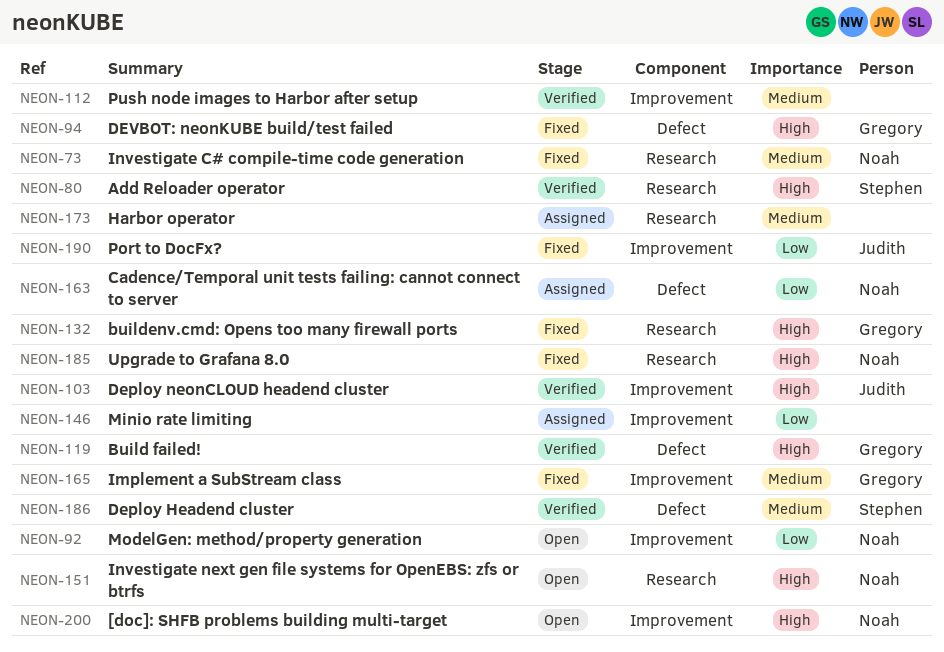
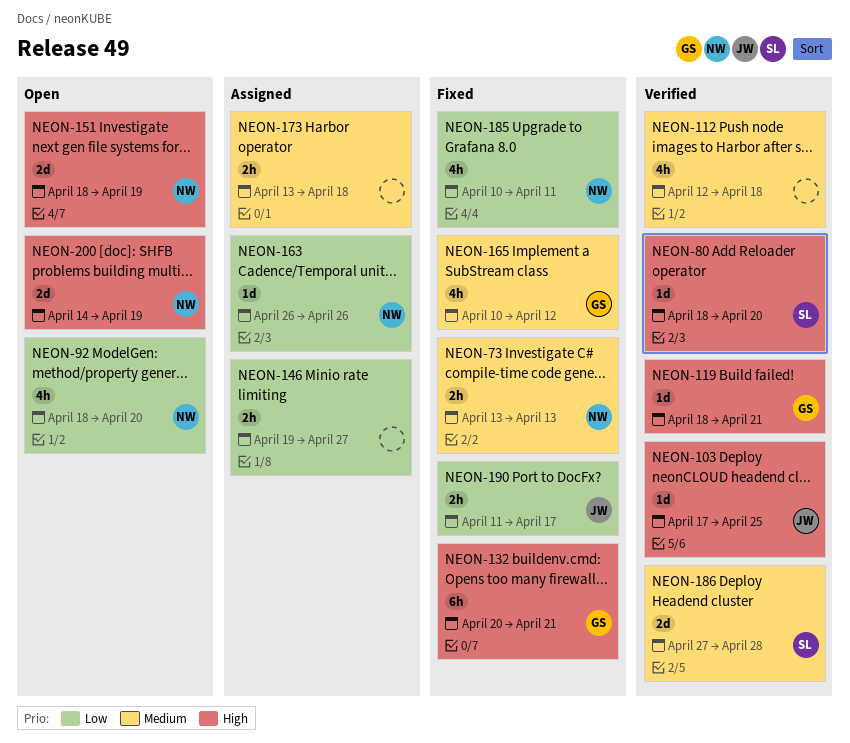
NEON-94: present -> none
NEON-185, priority: High -> Low

